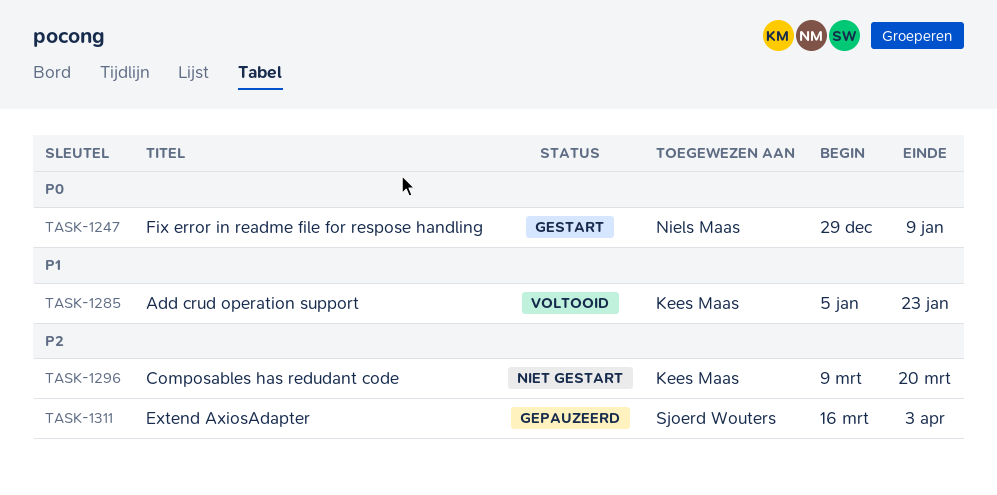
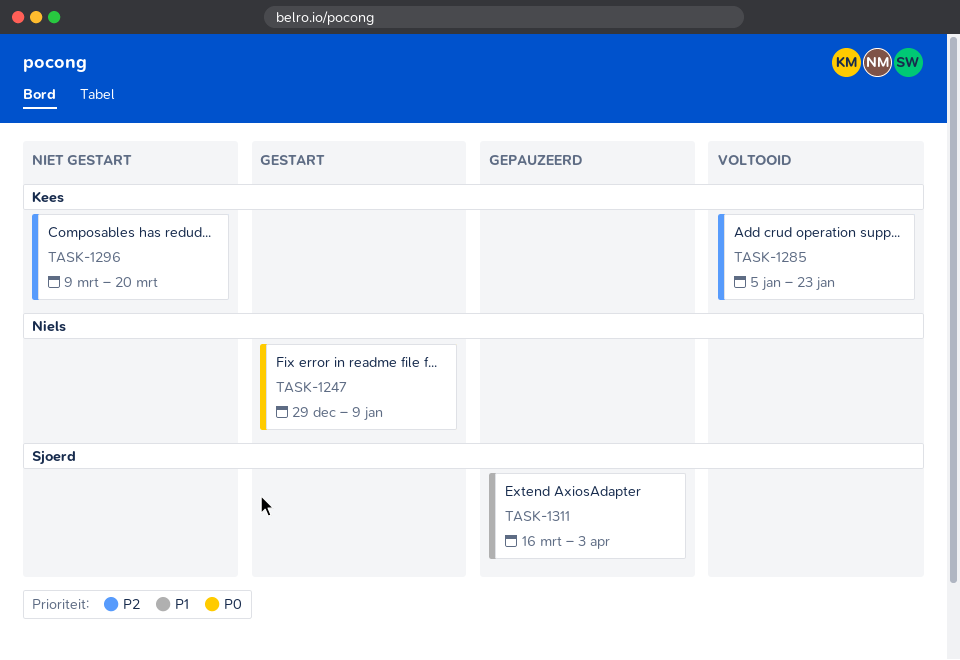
TASK-1285, priority: P1 -> P2
TASK-1311, priority: P2 -> P1

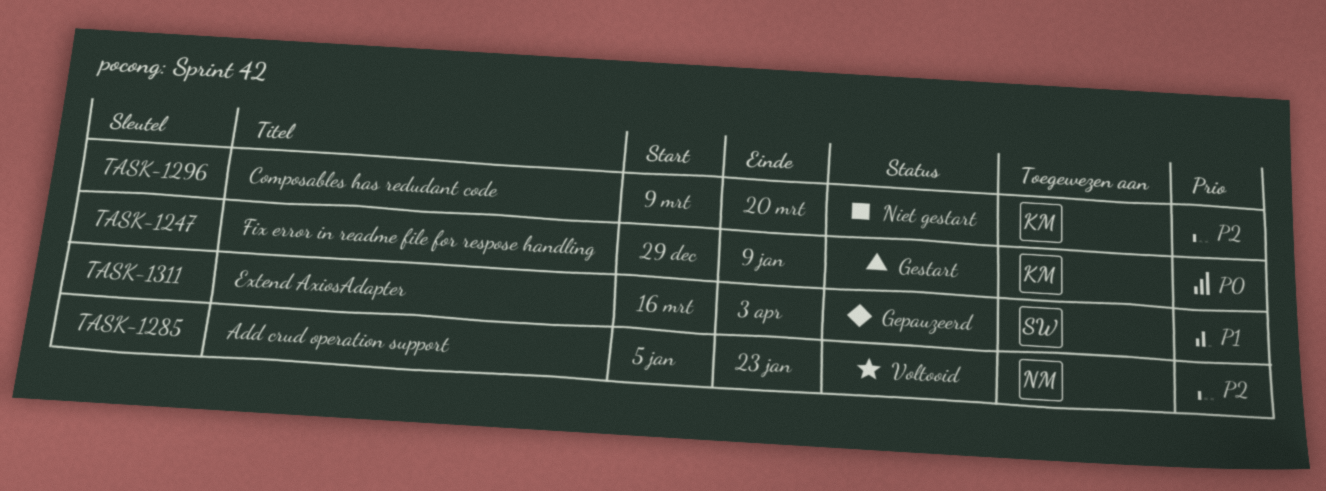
TASK-1247, owner: Niels -> Kees
TASK-1285, owner: Kees -> Niels

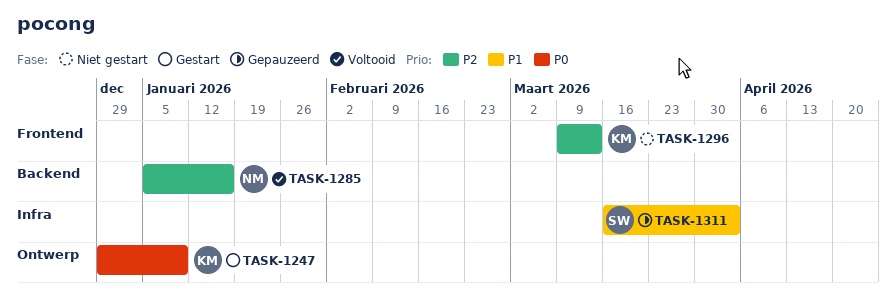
TASK-1285, due: Jan 23 -> Jan 16
TASK-1296, due: Mar 20 -> Mar 13

